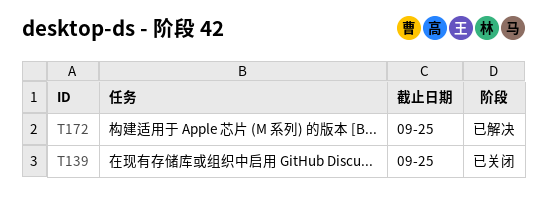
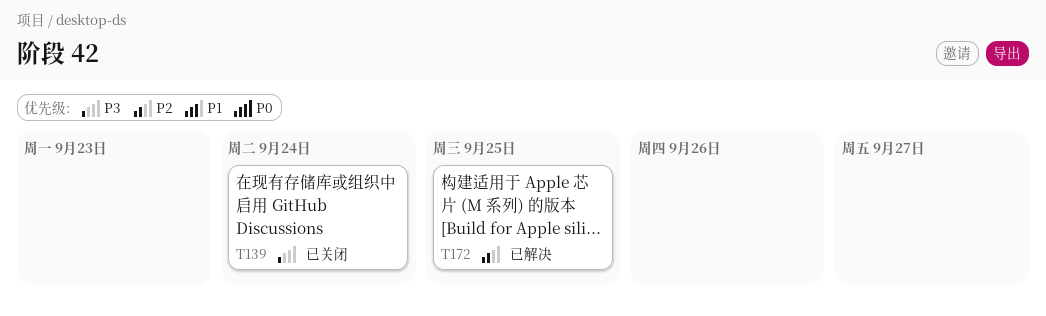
T139, due: Sep 25 -> Sep 24

